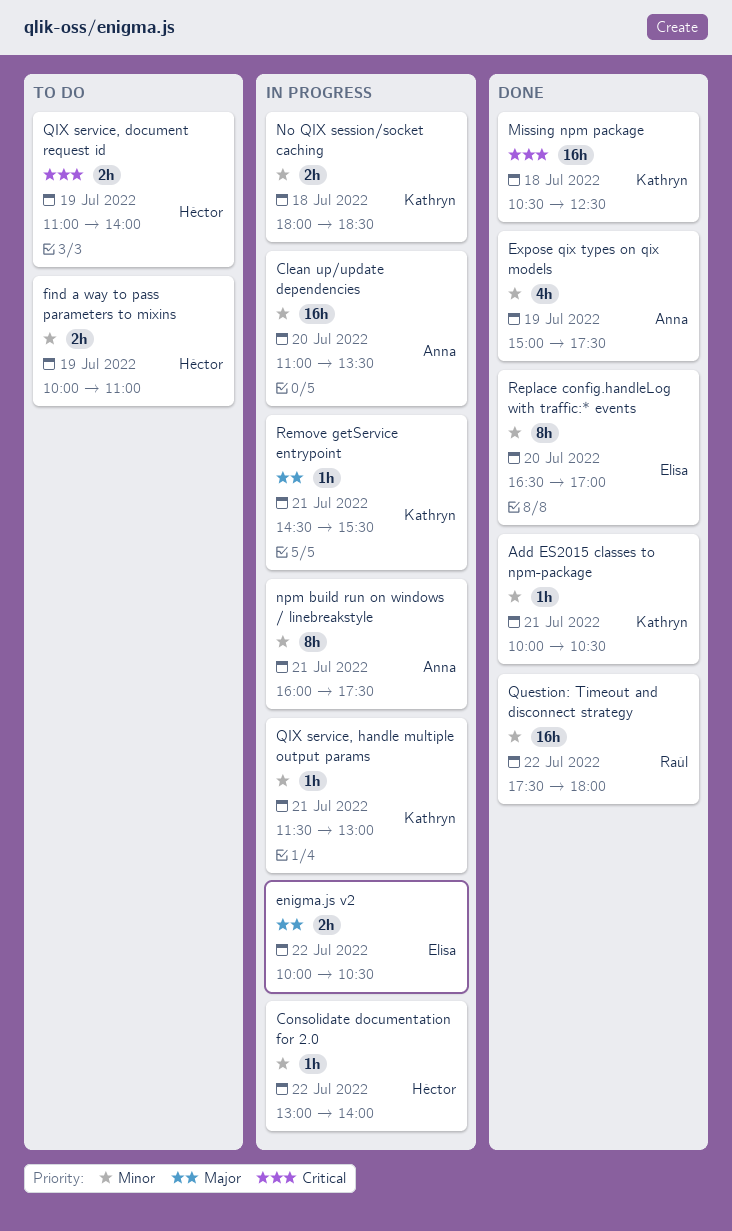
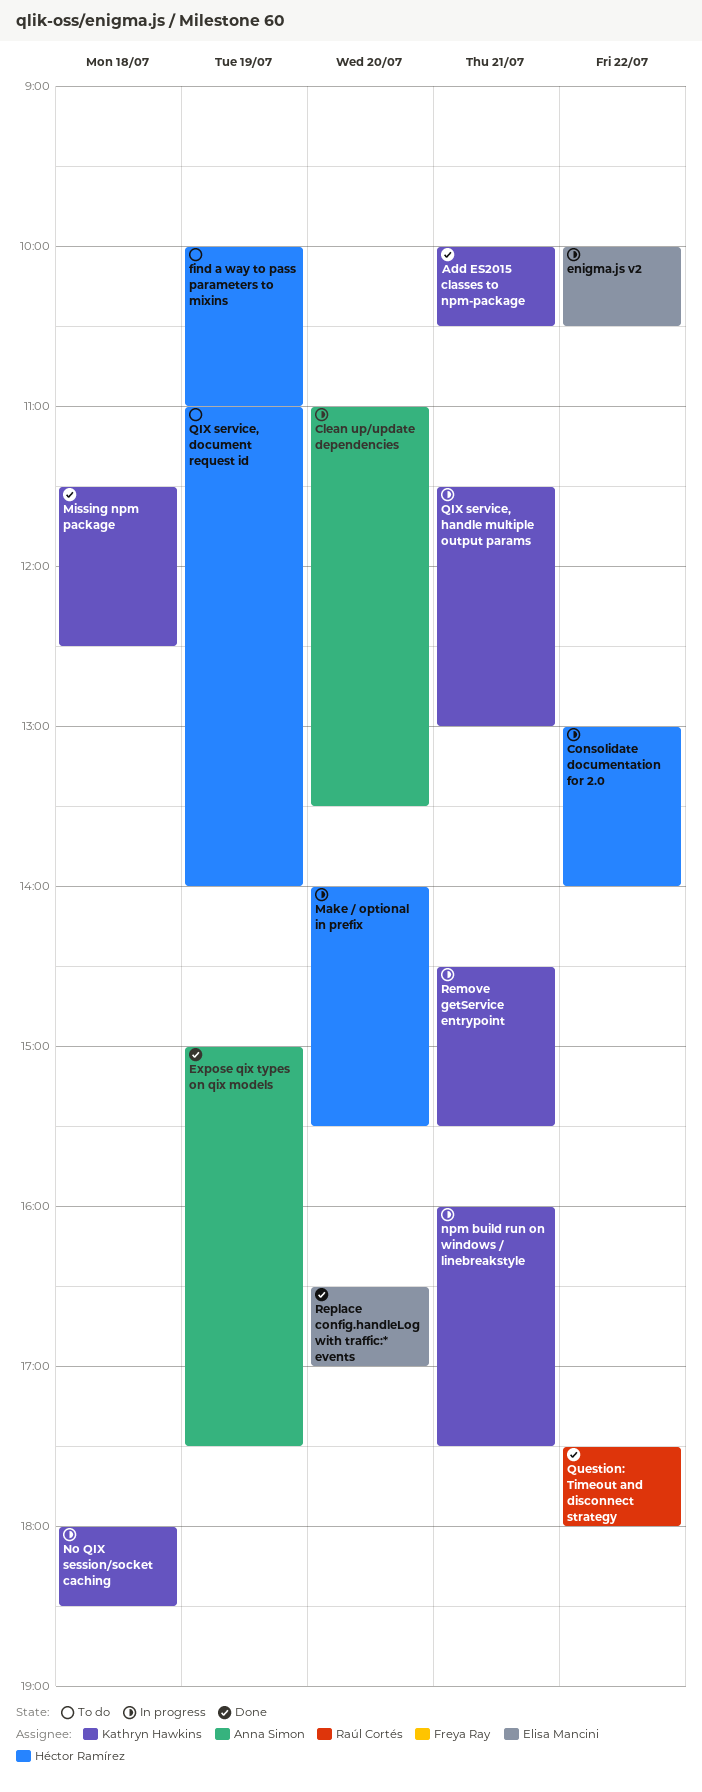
Make / optional in prefix: none -> present
Missing npm package, begins: 10:30 -> 11:30
npm build run on windows / linebreakstyle, owner: Anna Simon -> Kathryn Hawkins

